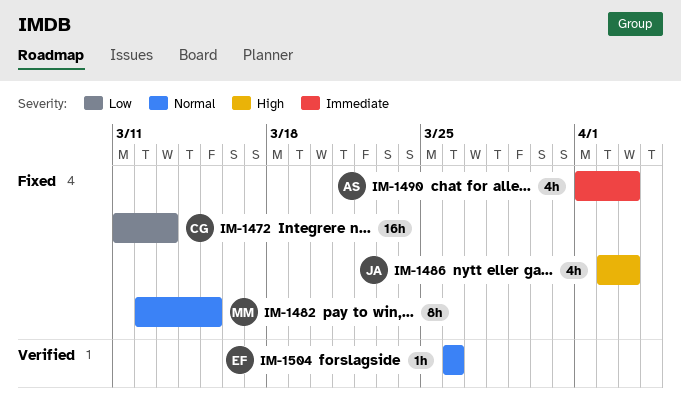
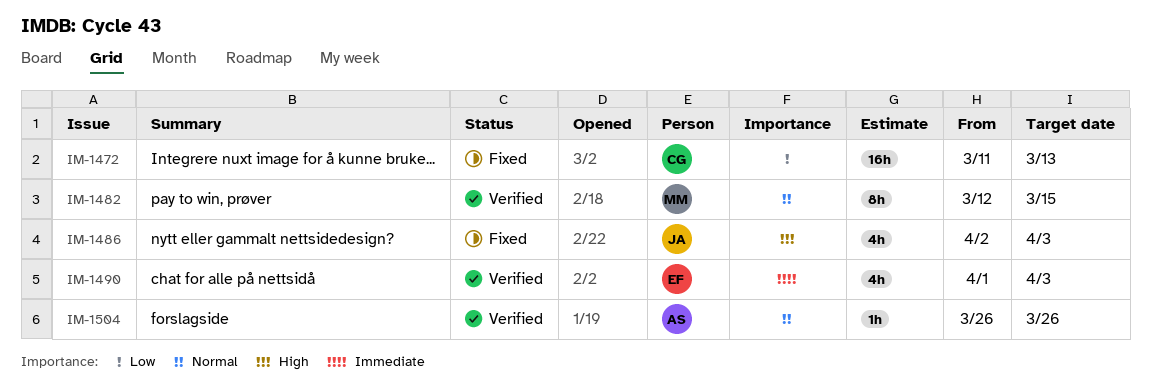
IM-1482, status: Fixed -> Verified
IM-1490, status: Fixed -> Verified
IM-1490, owner: AS -> EF
IM-1504, owner: EF -> AS

